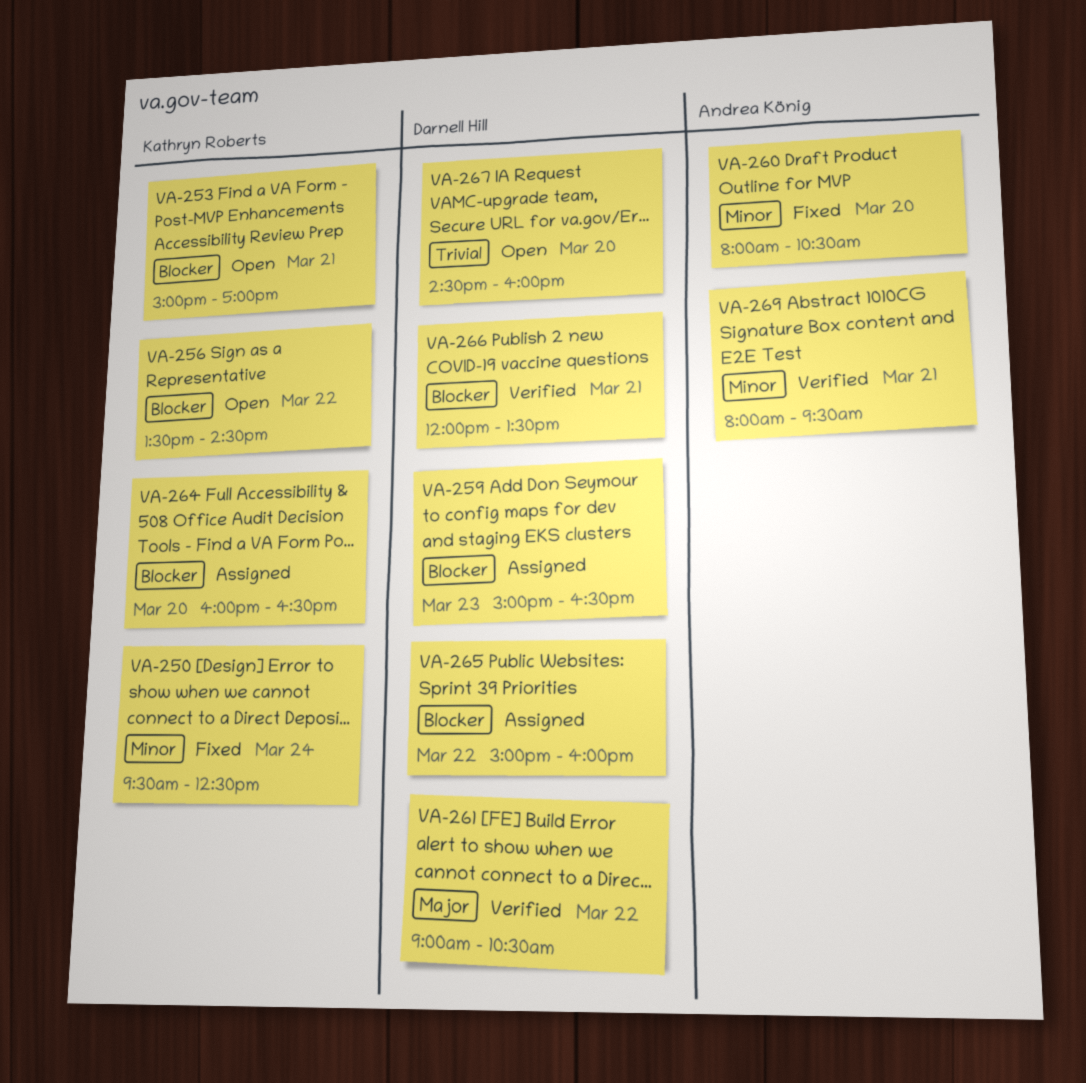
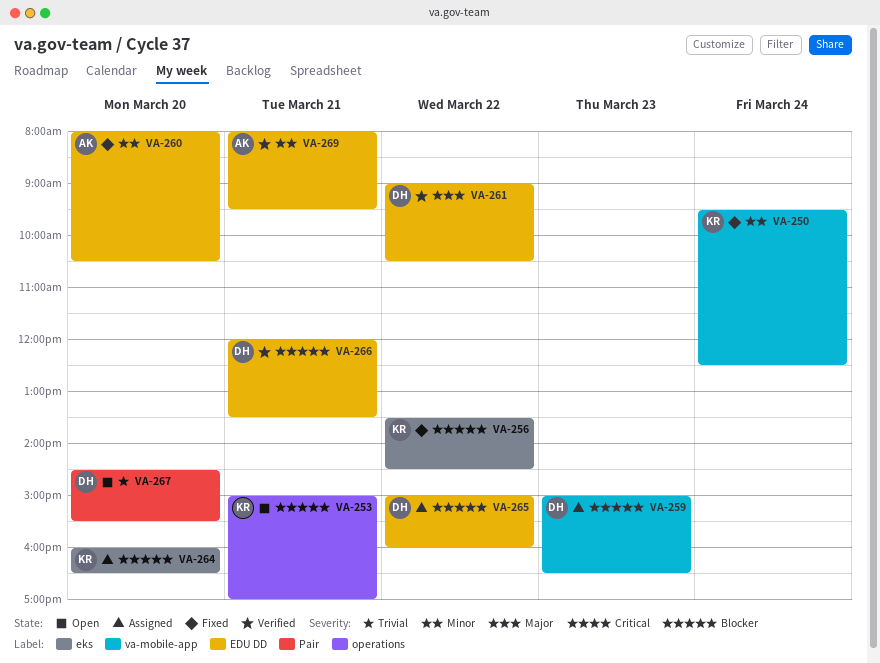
VA-256, status: Open -> Fixed
VA-267, ends: 16:00 -> 15:30

